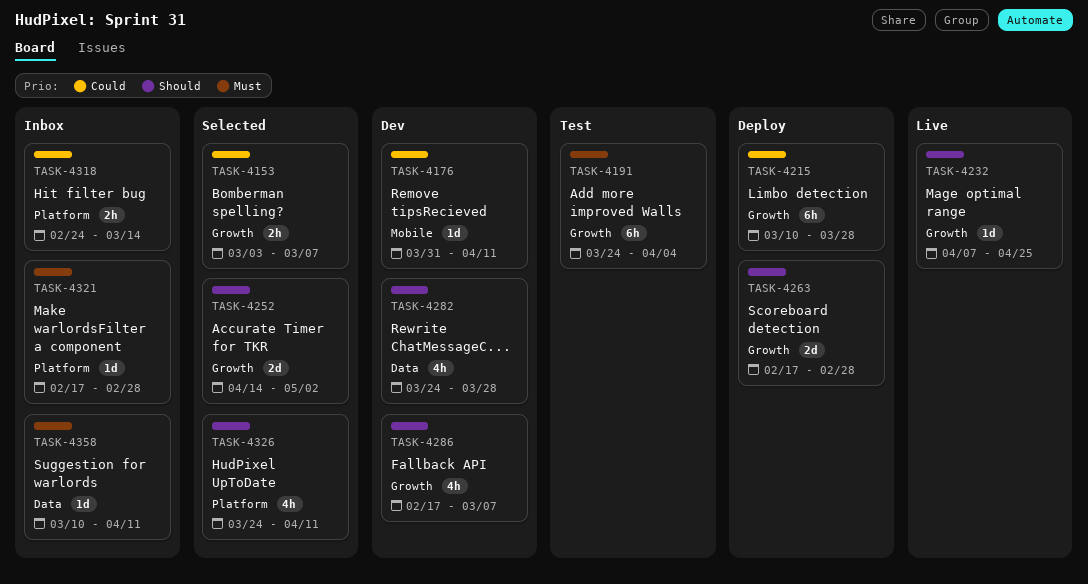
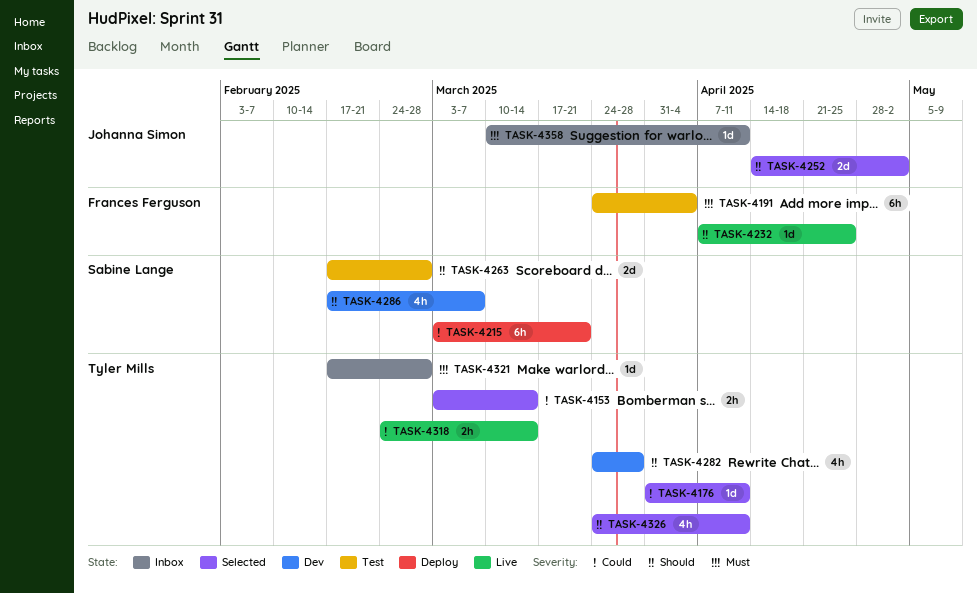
TASK-4153, due: Mar 7 -> Mar 14
TASK-4176, status: Dev -> Selected
TASK-4215, start: Mar 10 -> Mar 3
TASK-4215, due: Mar 28 -> Mar 21
TASK-4263, status: Deploy -> Test
TASK-4318, status: Inbox -> Live

